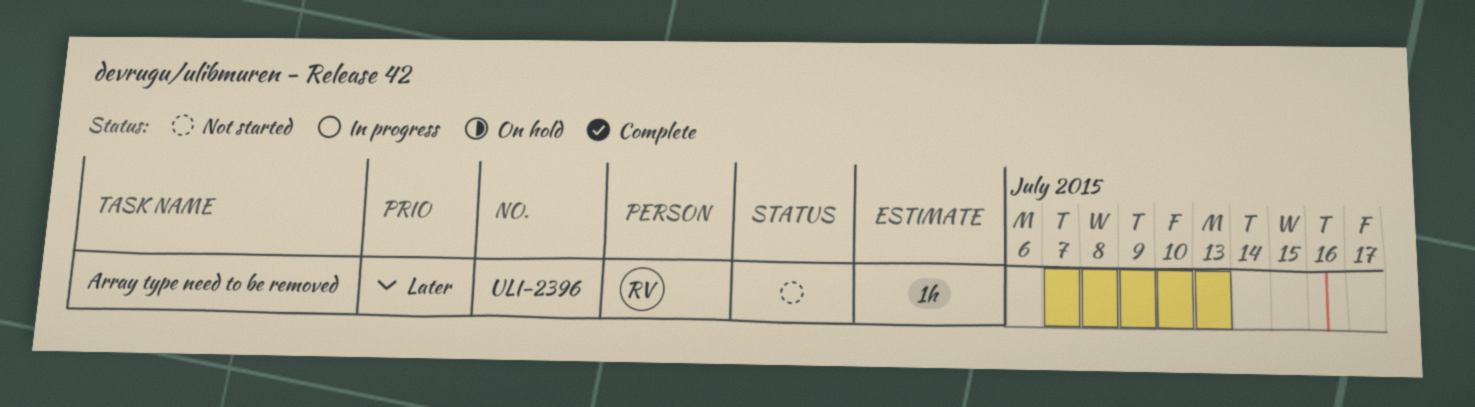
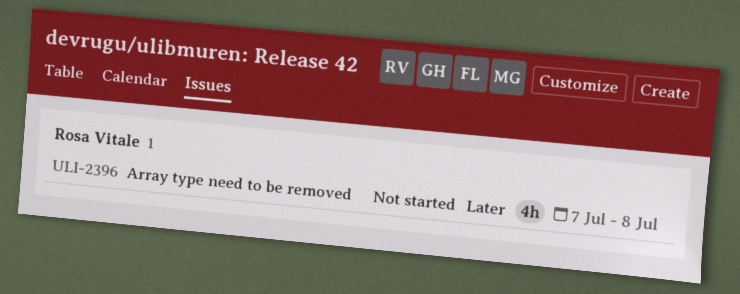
ULI-2396, estimate: 1h -> 4h
ULI-2396, due: Jul 13 -> Jul 8

